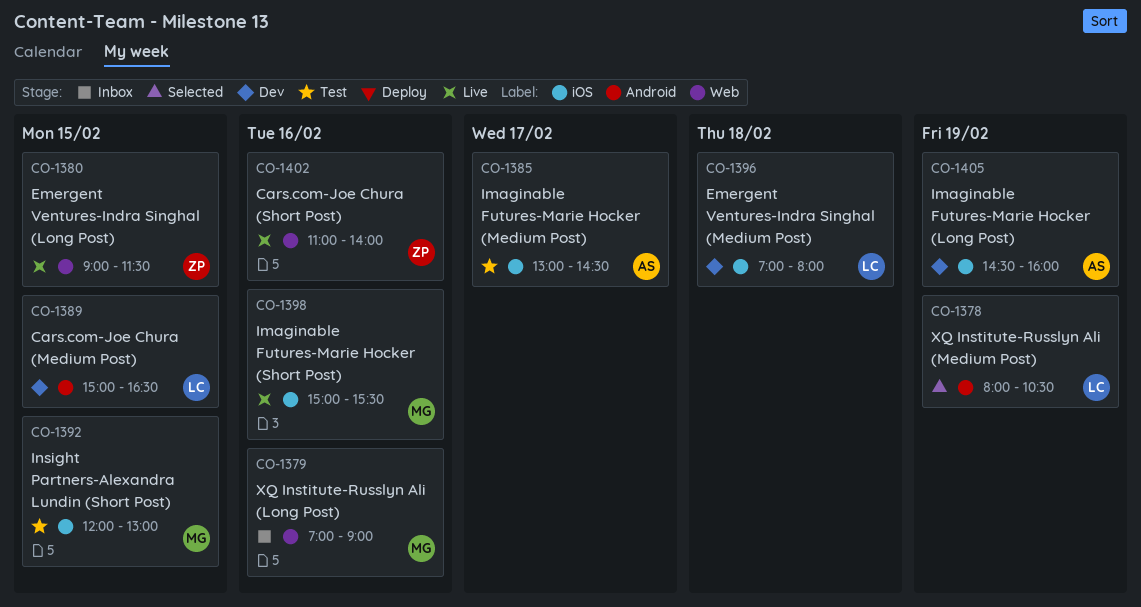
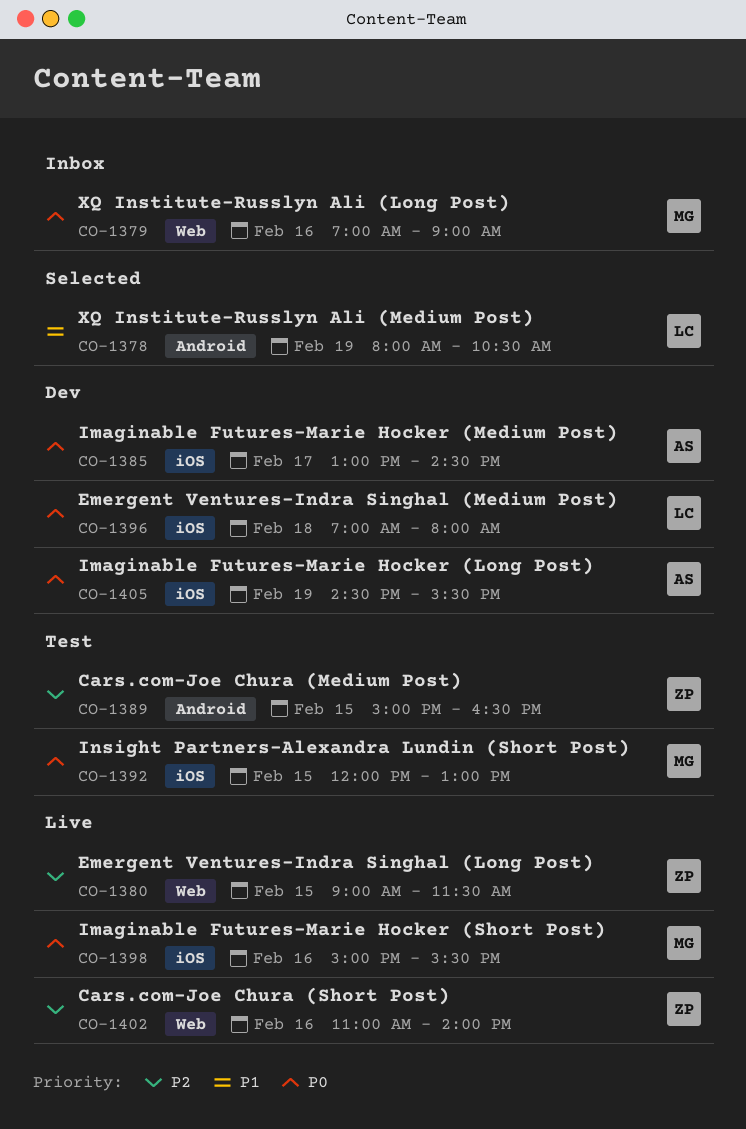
CO-1385, status: Test -> Dev
CO-1389, status: Dev -> Test
CO-1389, owner: LC -> ZP
CO-1405, ends: 16:00 -> 15:30

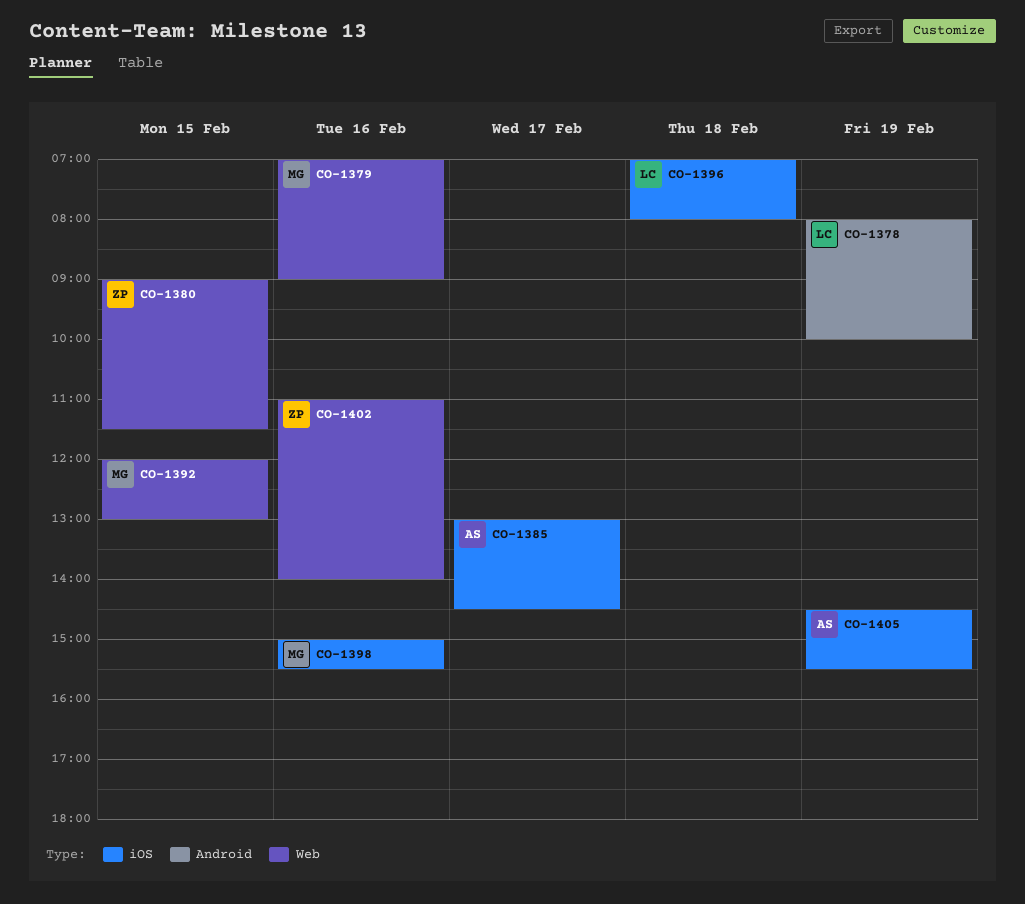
CO-1378, ends: 10:30 -> 10:00
CO-1389: present -> none
CO-1392, label: iOS -> Web

